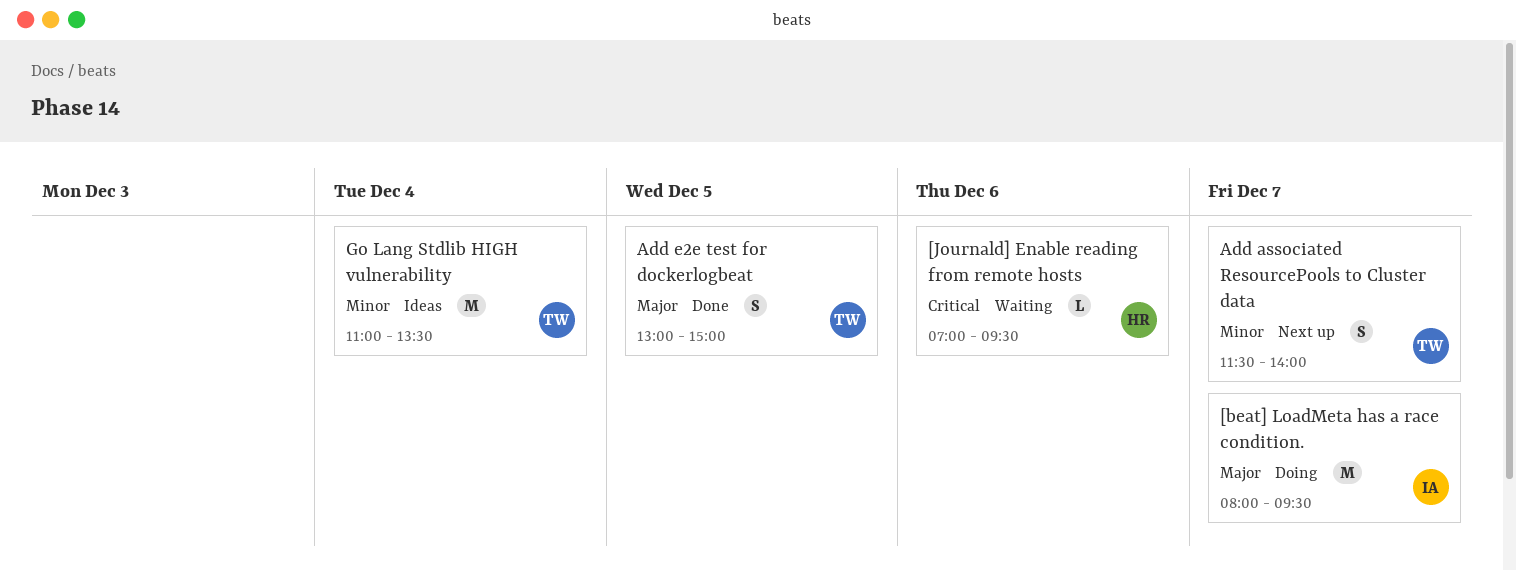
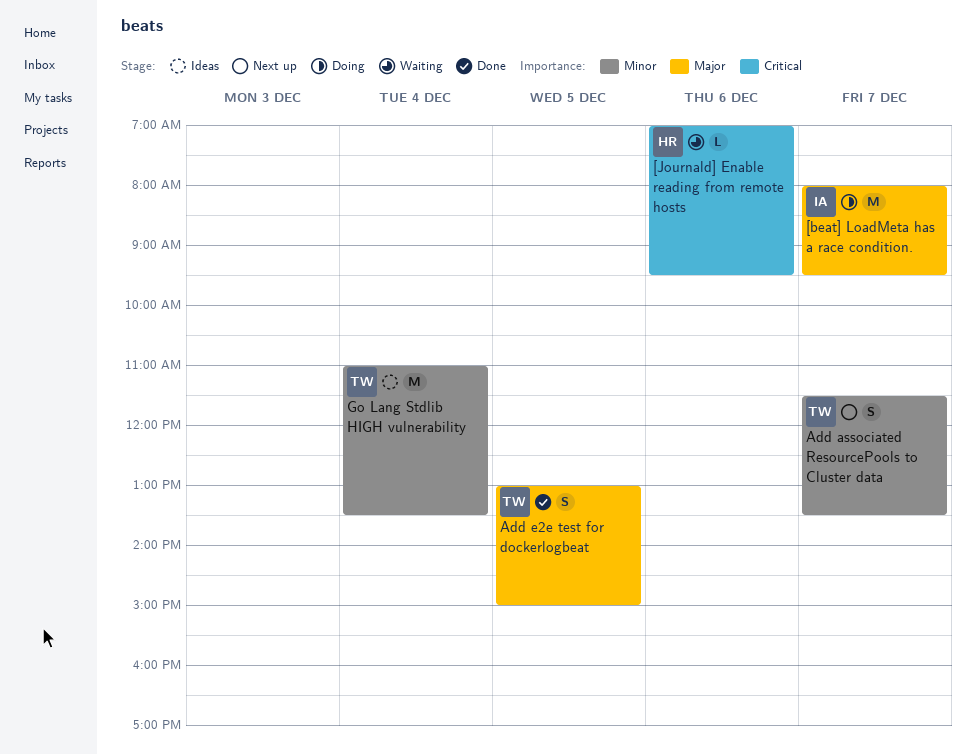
Add associated ResourcePools to Cluster data, ends: 14:00 -> 13:30

